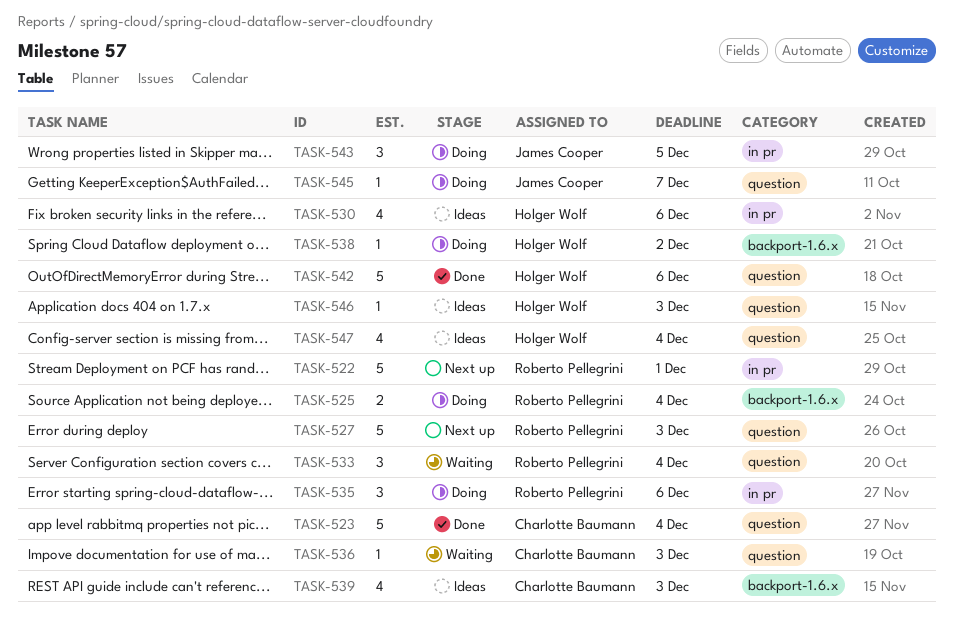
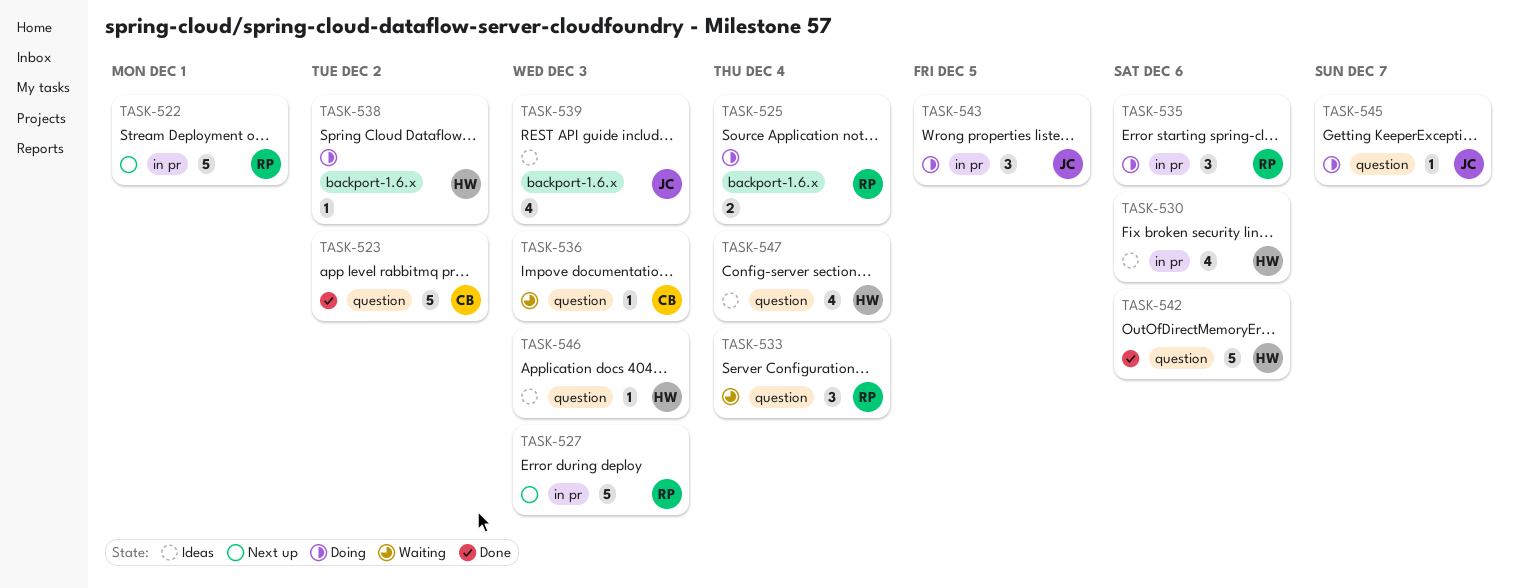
TASK-523, due: Dec 4 -> Dec 2
TASK-527, label: question -> in pr
TASK-539, owner: Charlotte Baumann -> James Cooper

